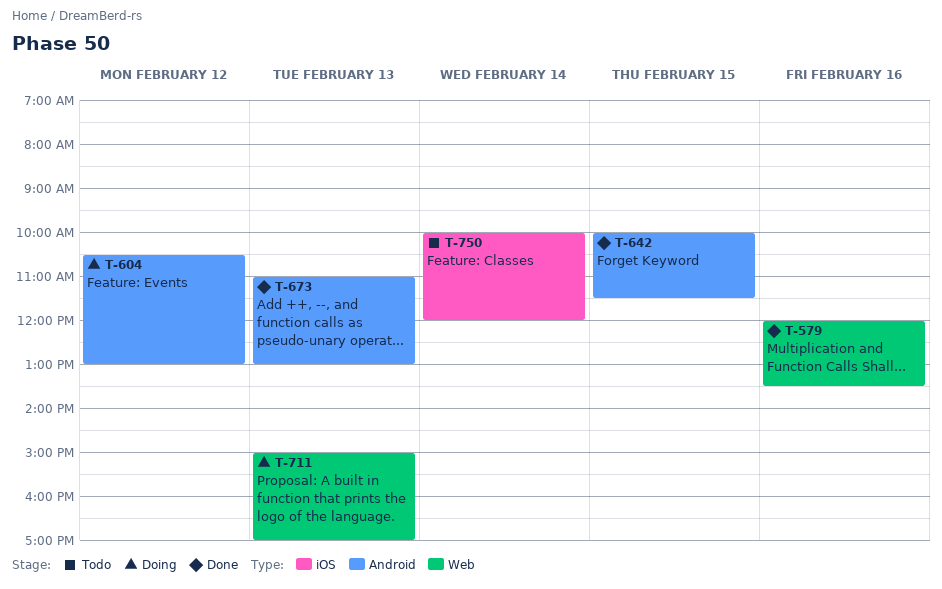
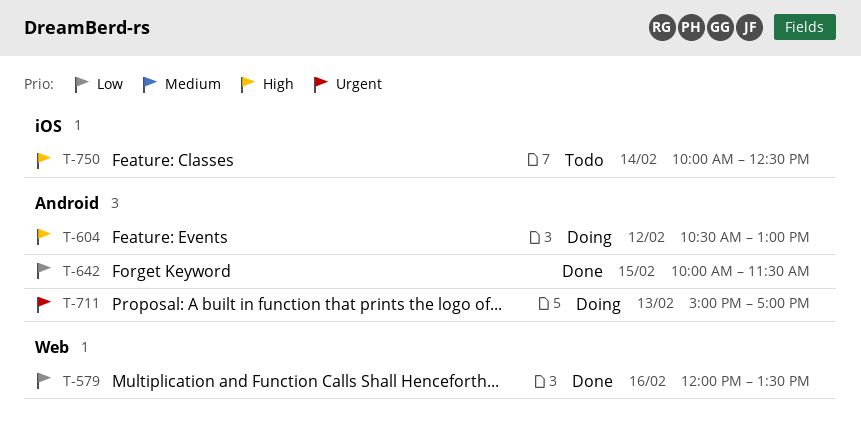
T-673: present -> none
T-711, label: Web -> Android
T-750, ends: 12:00 -> 12:30

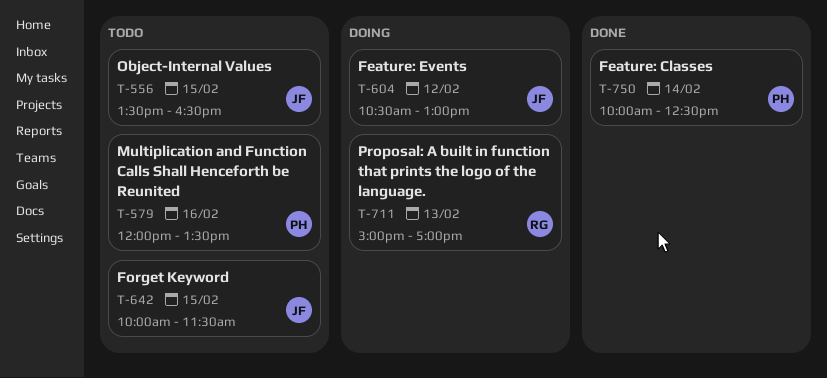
T-556: none -> present
T-579, status: Done -> Todo
T-642, status: Done -> Todo
T-750, status: Todo -> Done

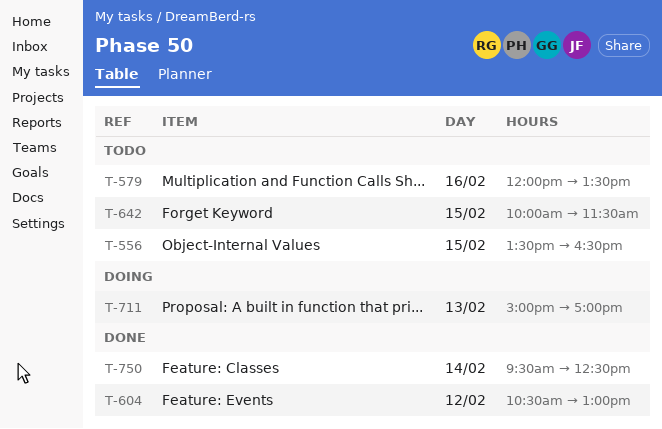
T-604, status: Doing -> Done
T-750, begins: 10:00 -> 09:30

